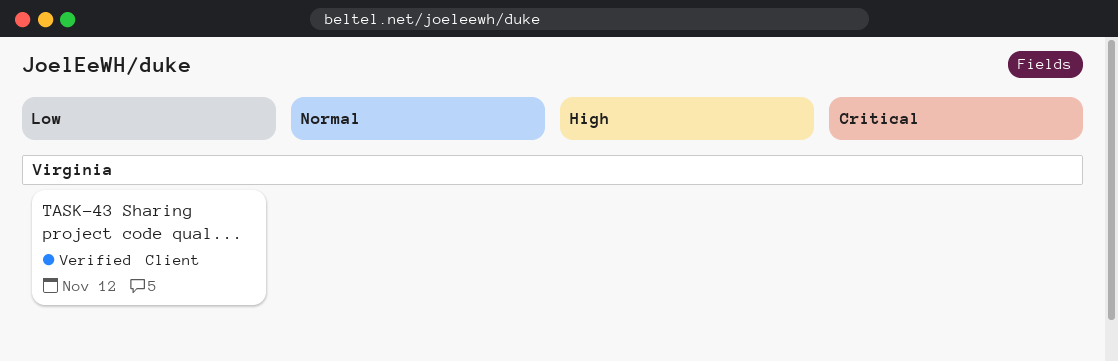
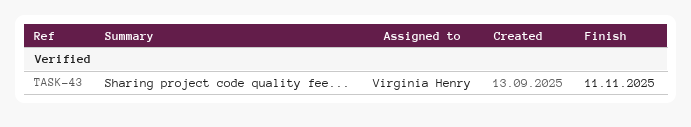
TASK-43, due: Nov 12 -> Nov 11

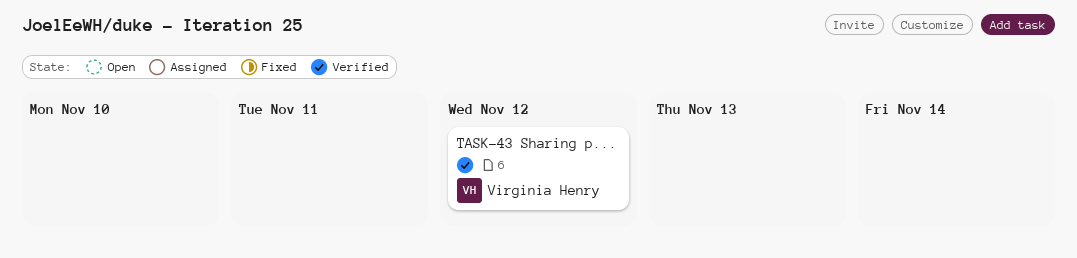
TASK-43, due: Nov 11 -> Nov 12

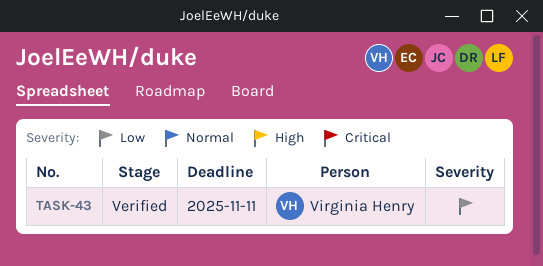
TASK-43, due: Nov 12 -> Nov 11

